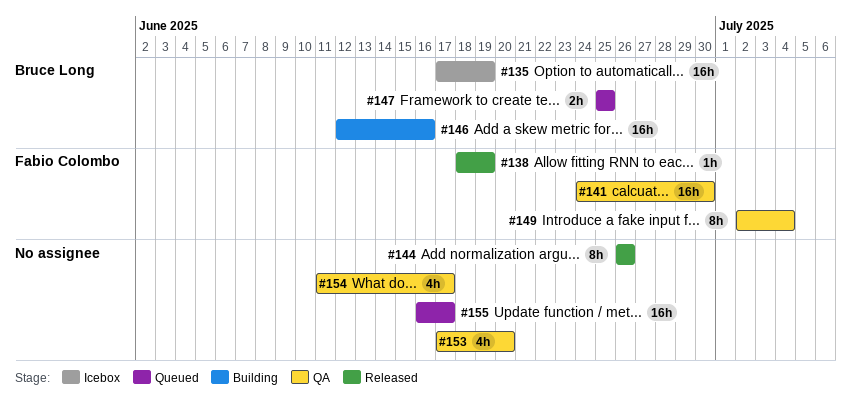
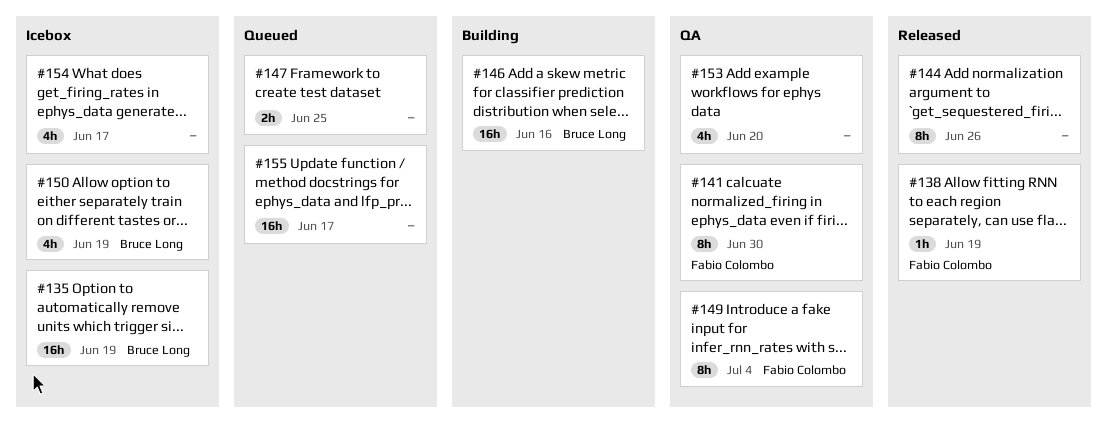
#141, estimate: 16h -> 8h
#147, owner: Bruce Long -> none
#150: none -> present
#154, status: QA -> Icebox

